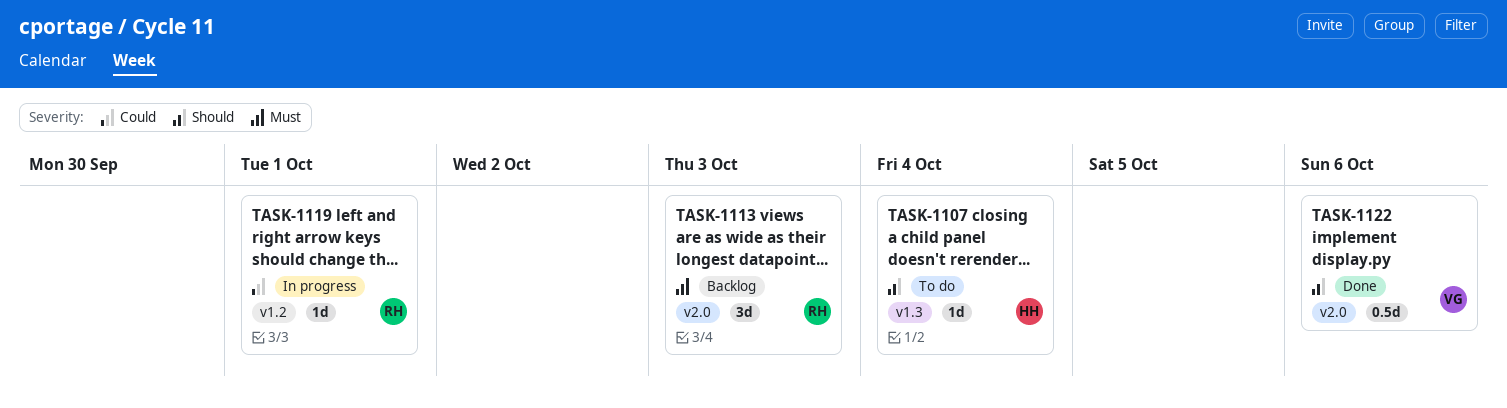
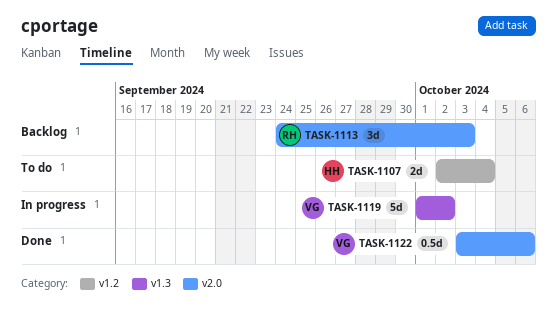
TASK-1107, label: v1.3 -> v1.2
TASK-1107, estimate: 1d -> 2d
TASK-1119, owner: RH -> VG
TASK-1119, label: v1.2 -> v1.3
TASK-1119, estimate: 1d -> 5d
TASK-1119, due: Oct 1 -> Oct 2

